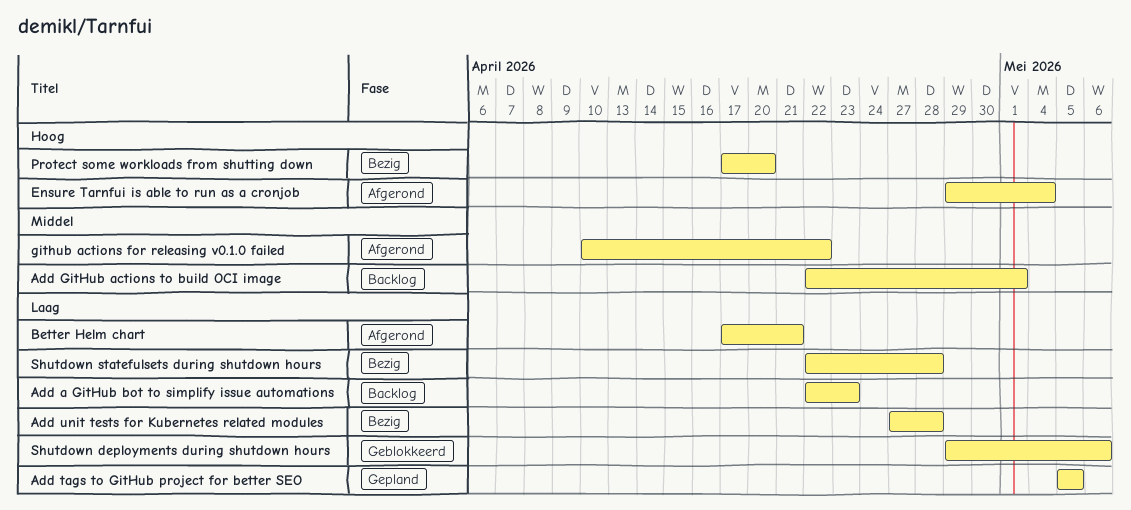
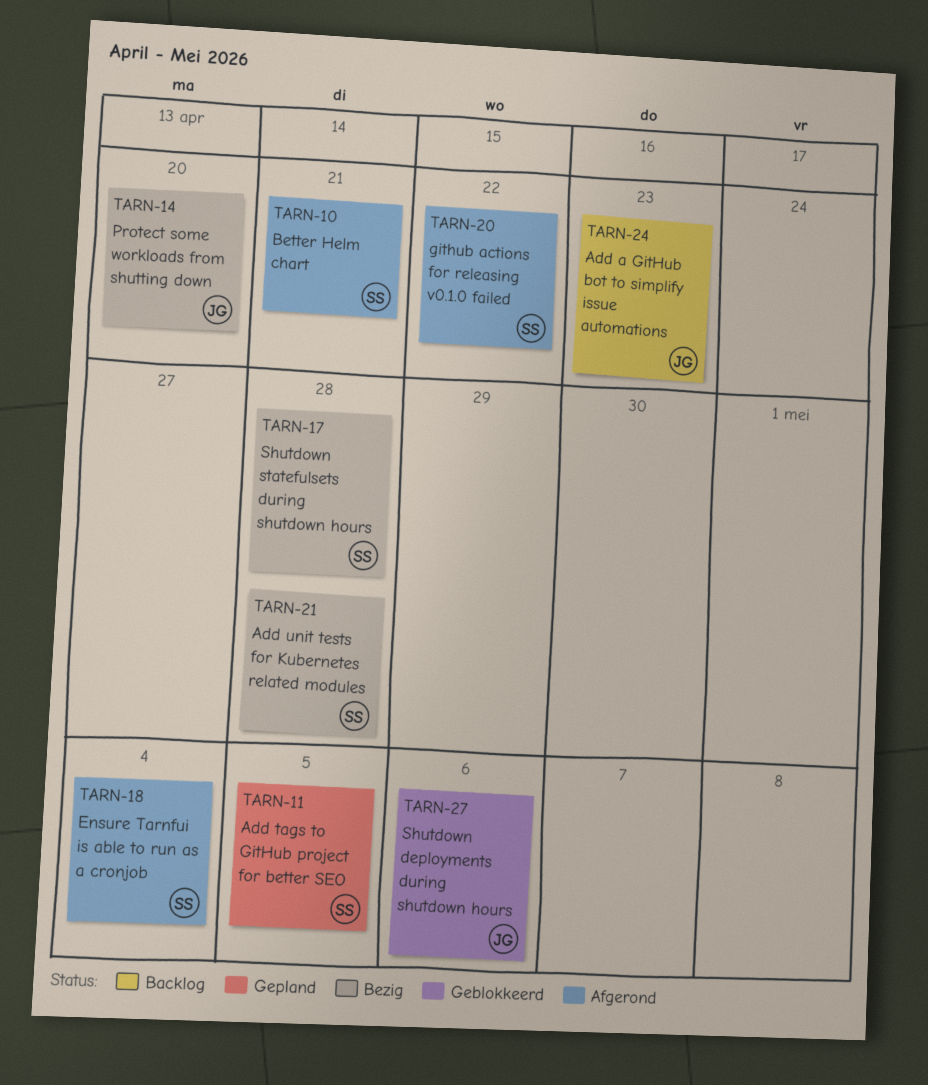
Add GitHub actions to build OCI image: present -> none

